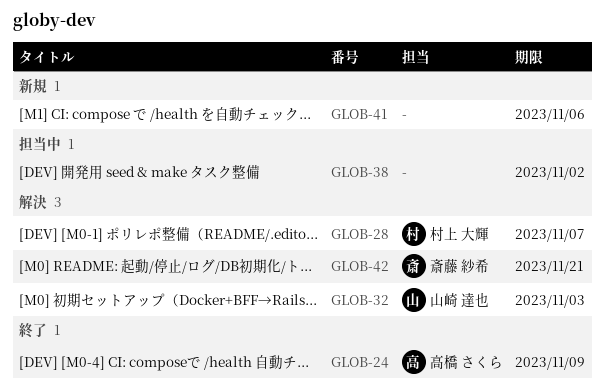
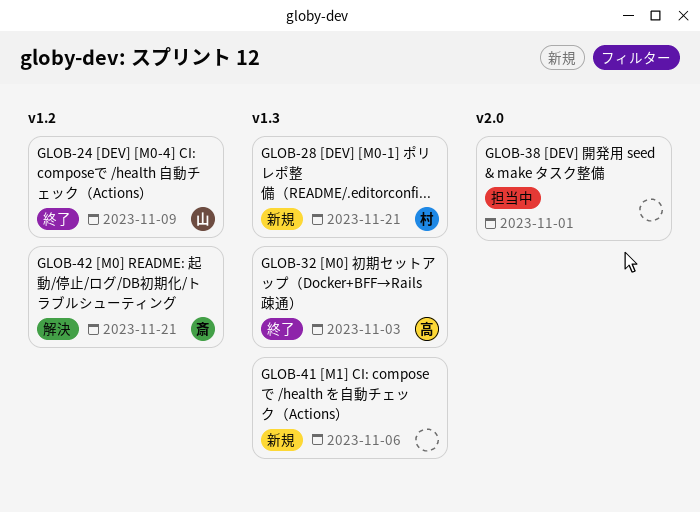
GLOB-24, owner: 高橋 さくら -> 山崎 達也
GLOB-28, status: 解決 -> 新規
GLOB-28, due: Nov 7 -> Nov 21
GLOB-32, status: 解決 -> 終了
GLOB-32, owner: 山崎 達也 -> 高橋 さくら
GLOB-38, due: Nov 2 -> Nov 1

